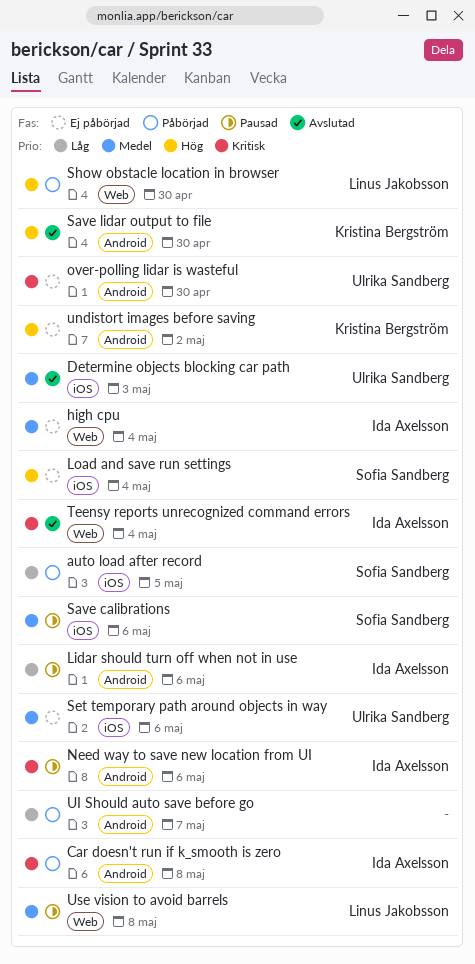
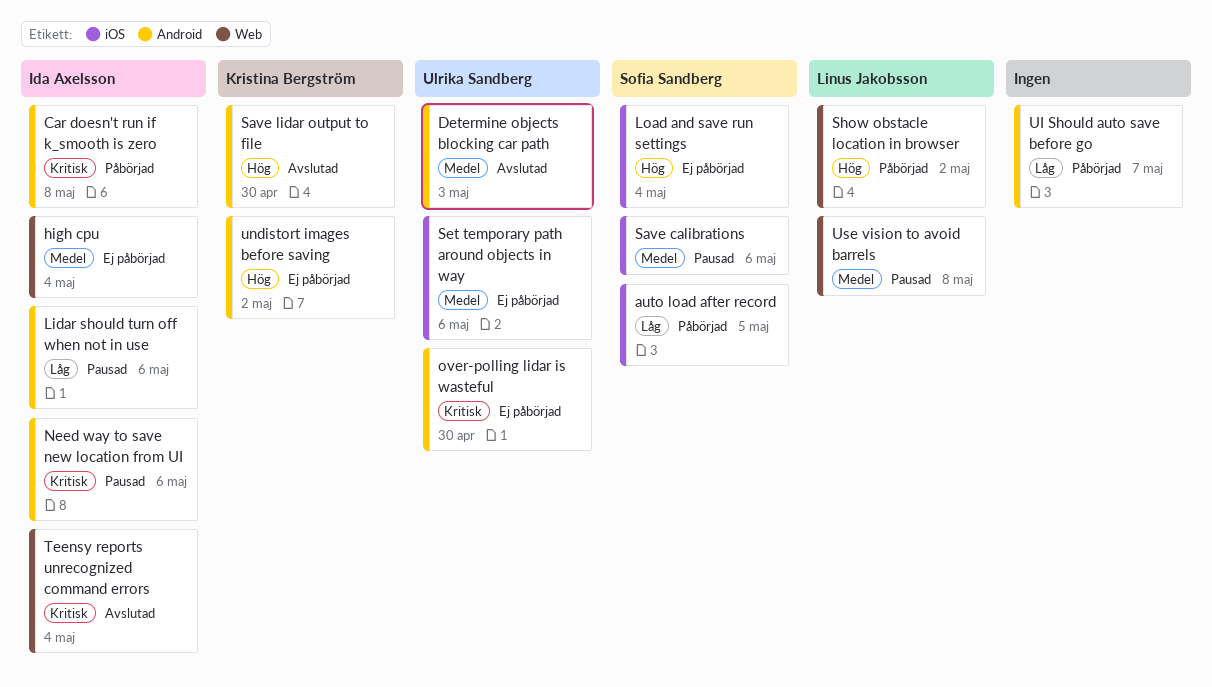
Determine objects blocking car path, label: iOS -> Android
Show obstacle location in browser, due: Apr 30 -> May 2

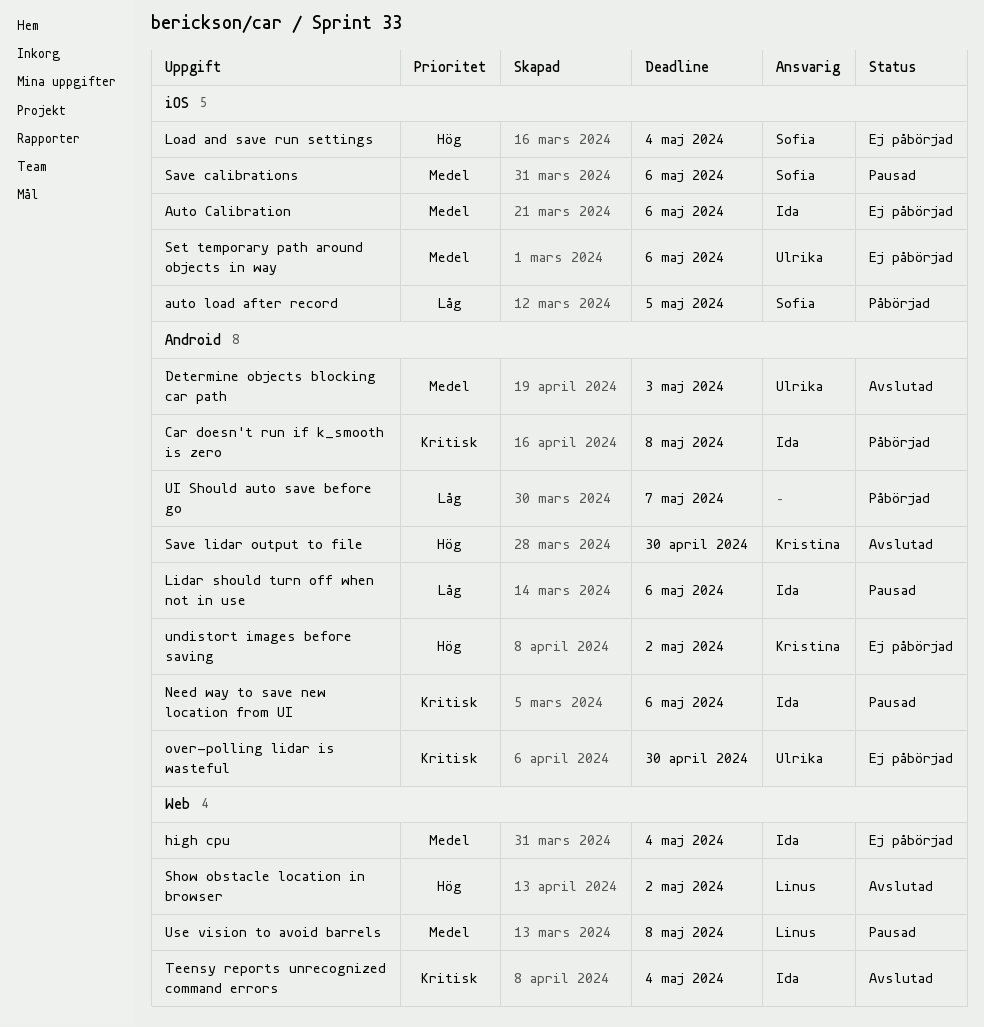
Auto Calibration: none -> present
Show obstacle location in browser, status: Påbörjad -> Avslutad

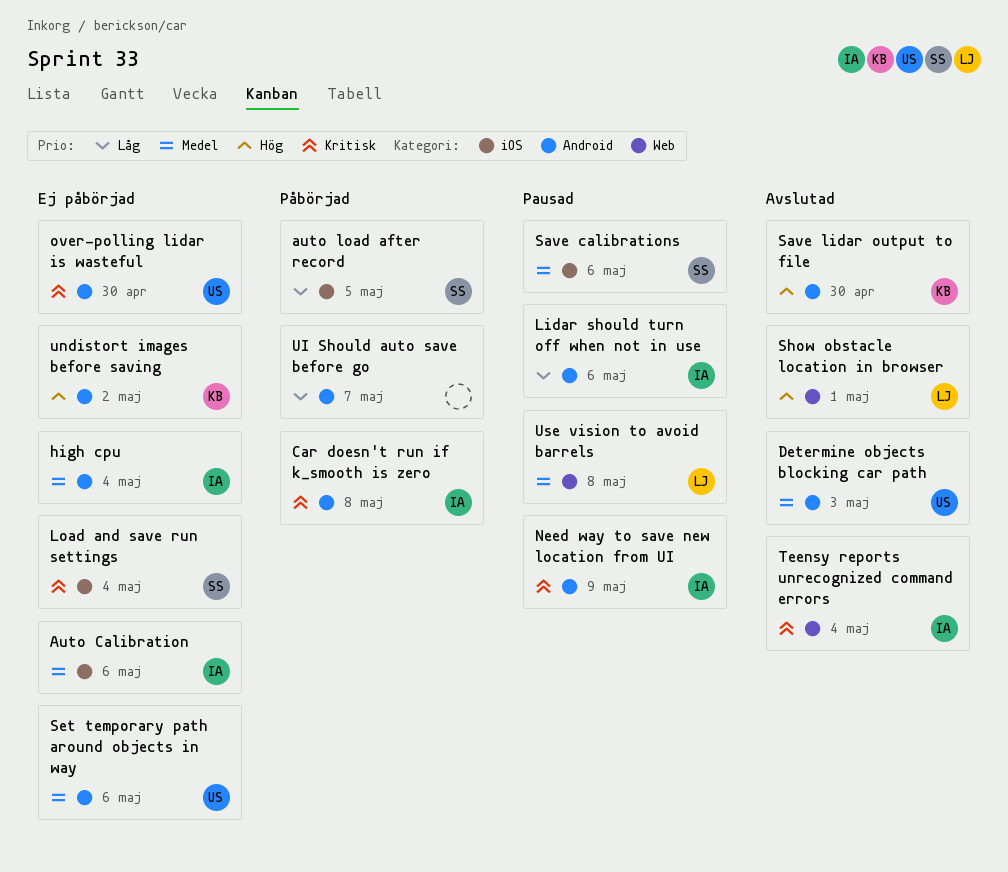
high cpu, label: Web -> Android
Load and save run settings, priority: Hög -> Kritisk
Need way to save new location from UI, due: May 6 -> May 9
Set temporary path around objects in way, label: iOS -> Android
Show obstacle location in browser, due: May 2 -> May 1

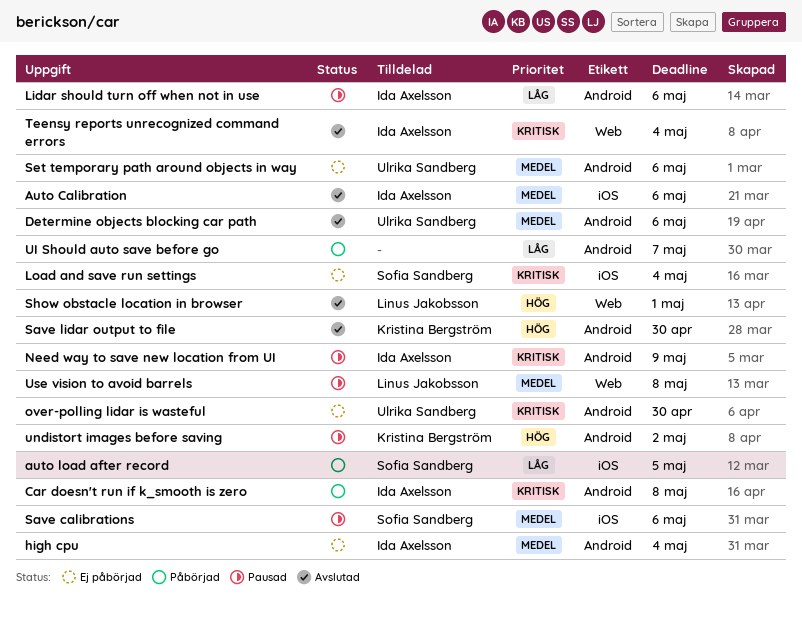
Auto Calibration, status: Ej påbörjad -> Avslutad
Determine objects blocking car path, due: May 3 -> May 6
undistort images before saving, status: Ej påbörjad -> Pausad

